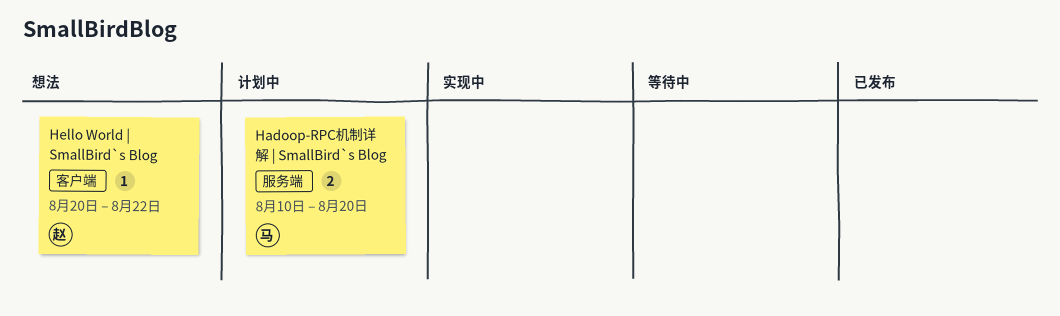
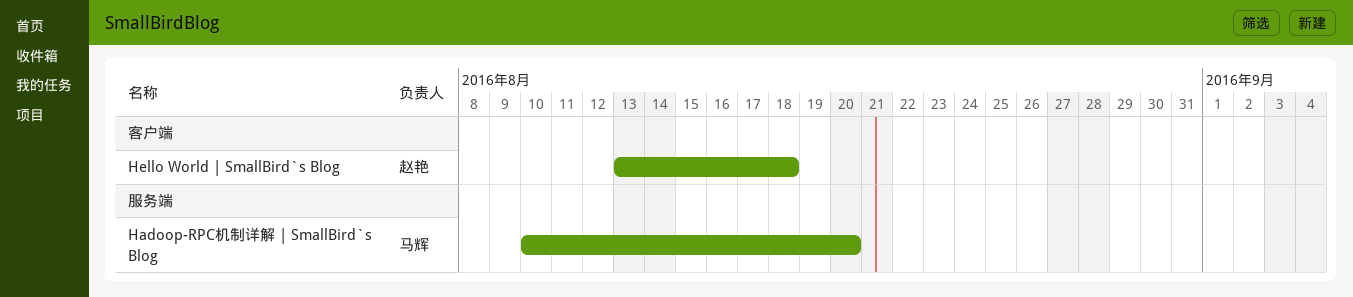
Hello World | SmallBird`s Blog, start: Aug 20 -> Aug 13
Hello World | SmallBird`s Blog, due: Aug 22 -> Aug 18

